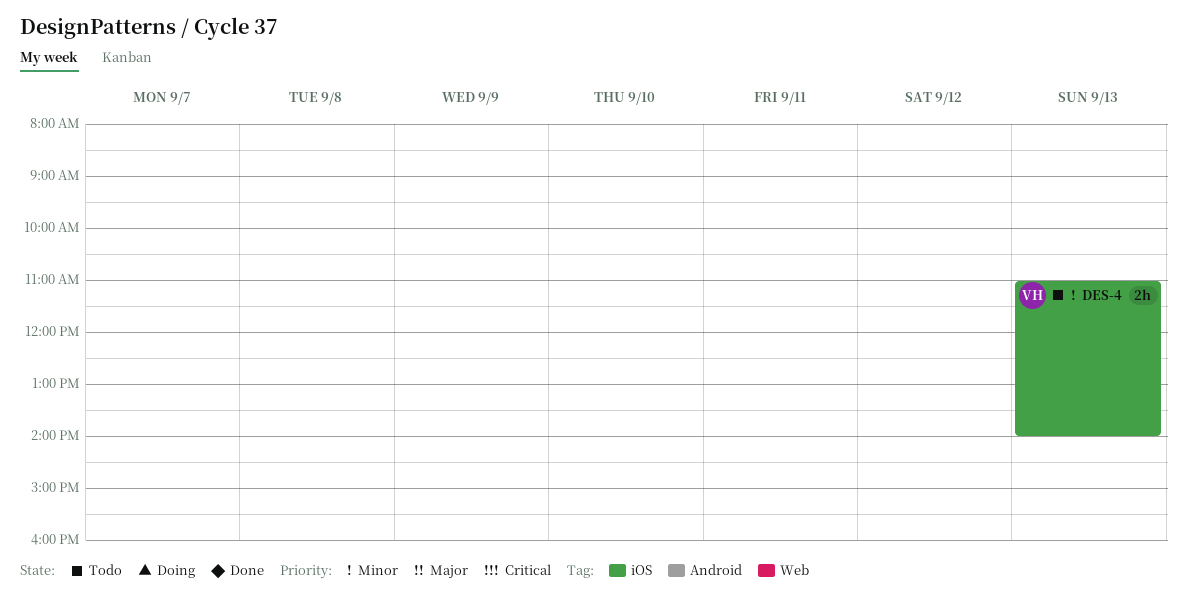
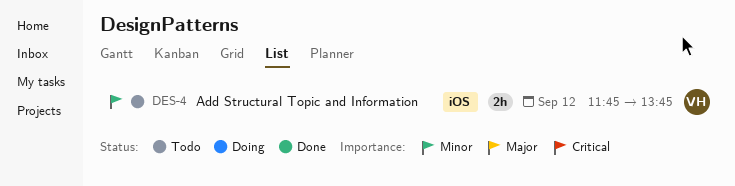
DES-4, day: Sep 13 -> Sep 12
DES-4, begins: 11:00 -> 11:45
DES-4, ends: 14:00 -> 13:45

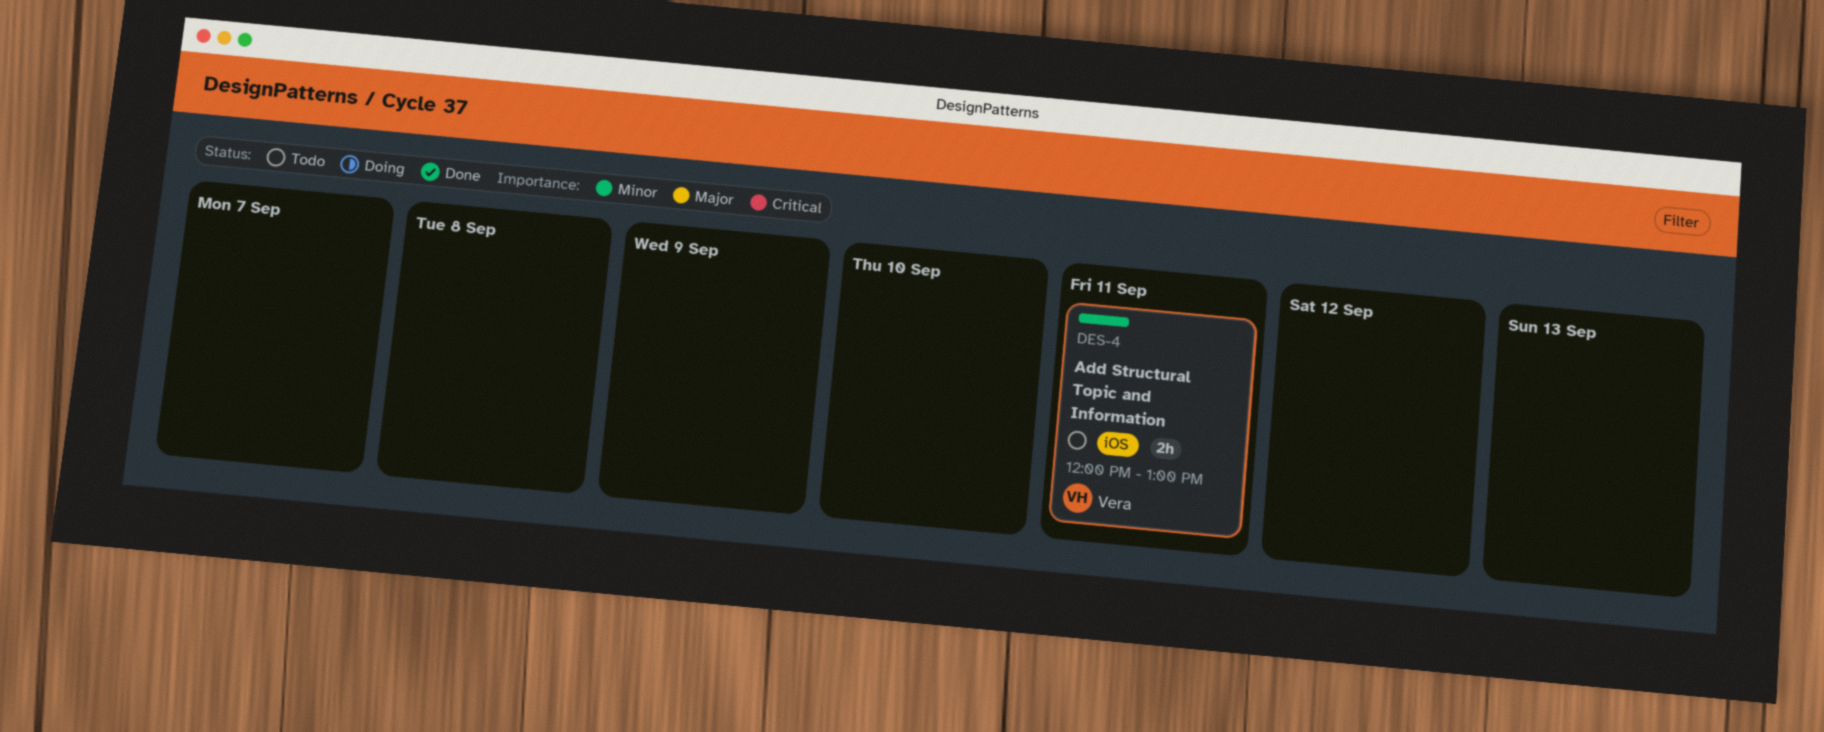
DES-4, day: Sep 12 -> Sep 11
DES-4, begins: 11:45 -> 12:00
DES-4, ends: 13:45 -> 13:00

